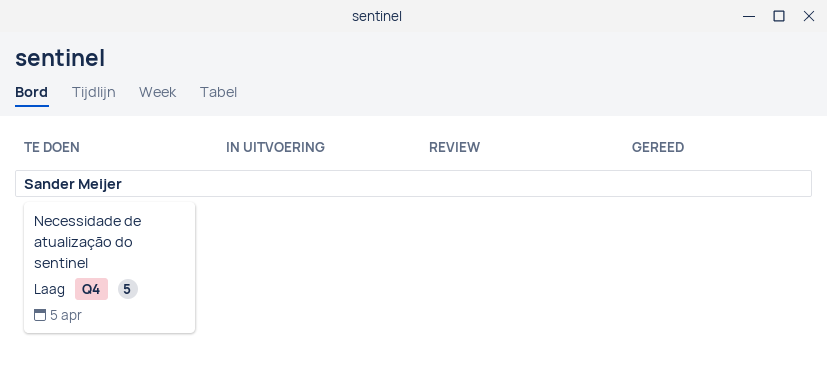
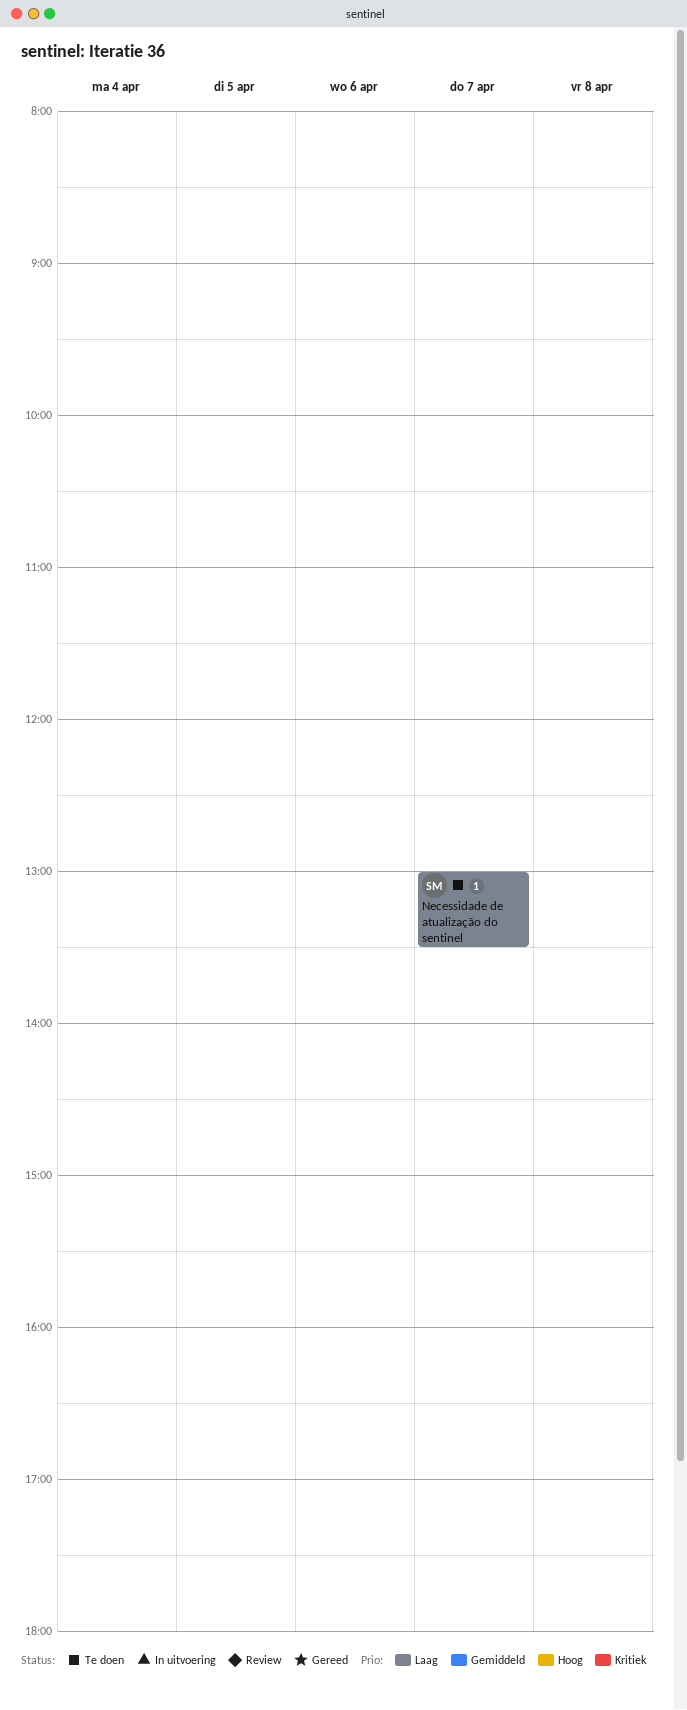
Necessidade de atualização do sentinel, estimate: 5 -> 1
Necessidade de atualização do sentinel, day: Apr 5 -> Apr 7

